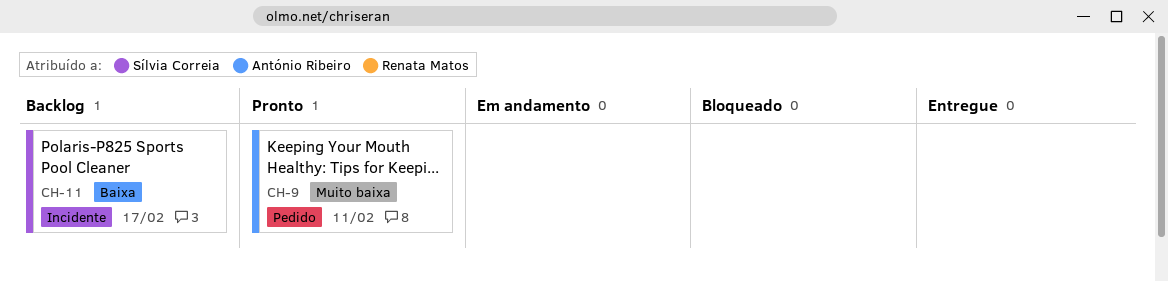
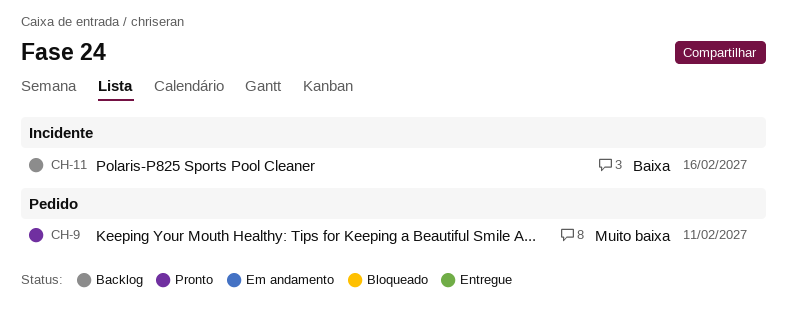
CH-11, due: Feb 17 -> Feb 16

